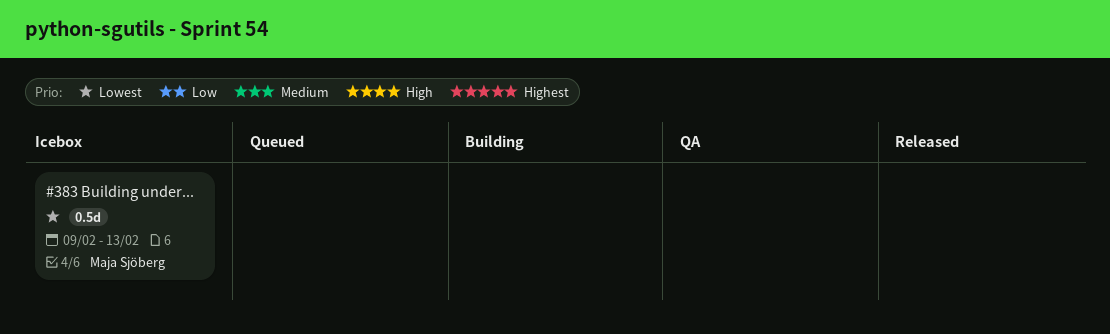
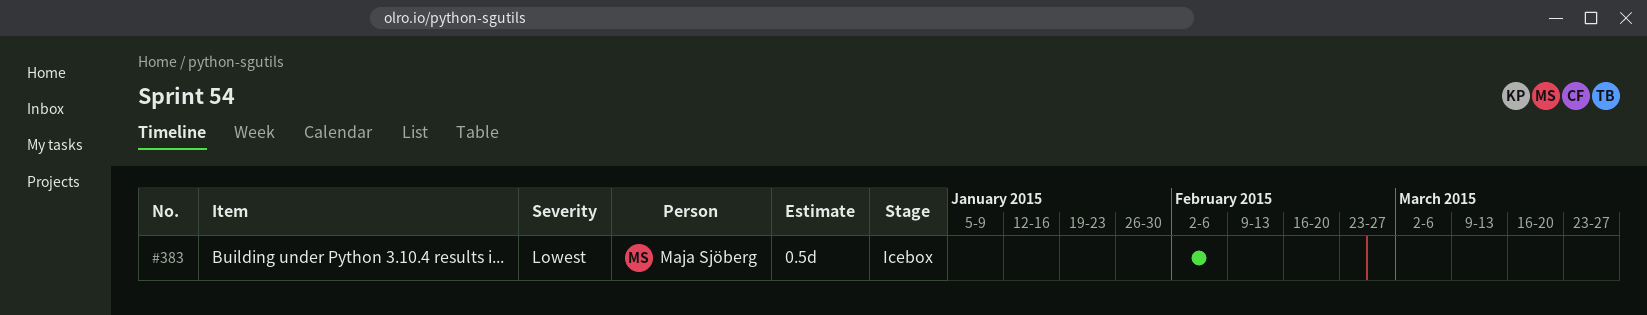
#383, start: Feb 9 -> Feb 2
#383, due: Feb 13 -> Feb 6

